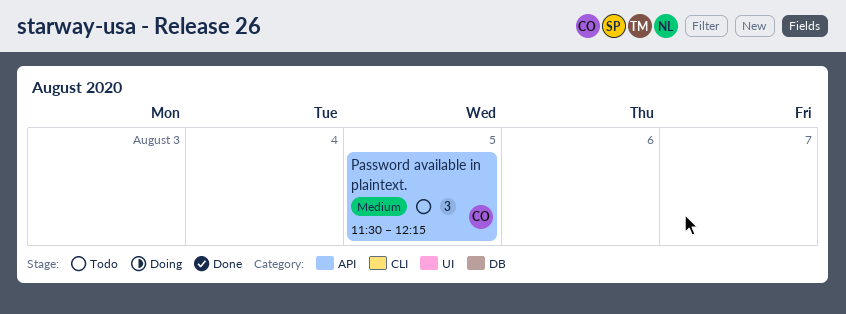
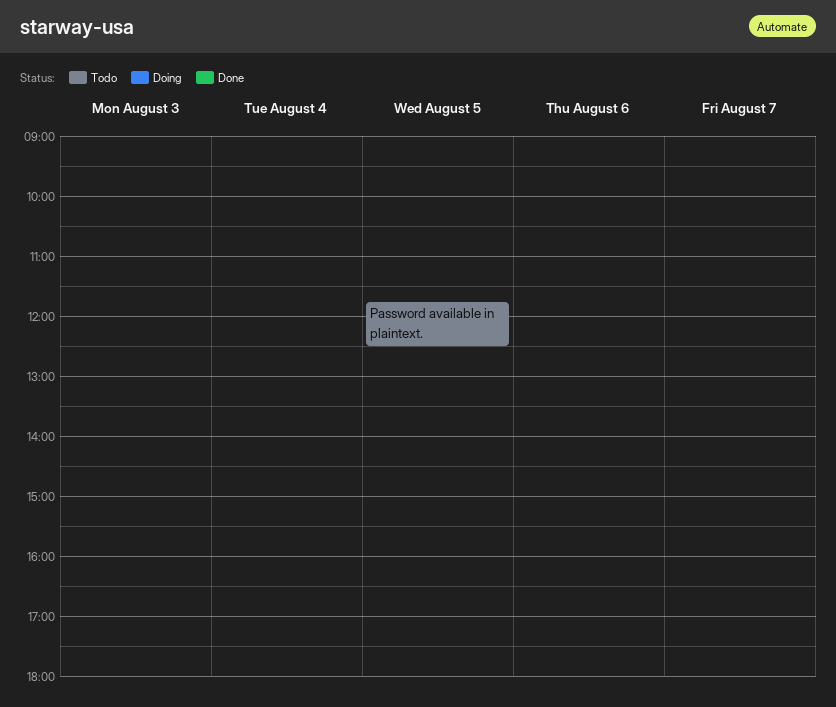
Password available in plaintext., begins: 11:30 -> 11:45
Password available in plaintext., ends: 12:15 -> 12:30

